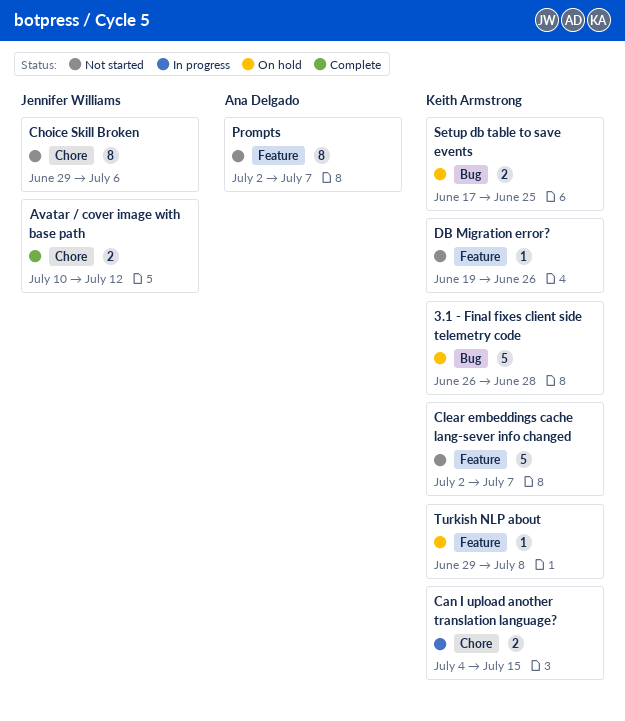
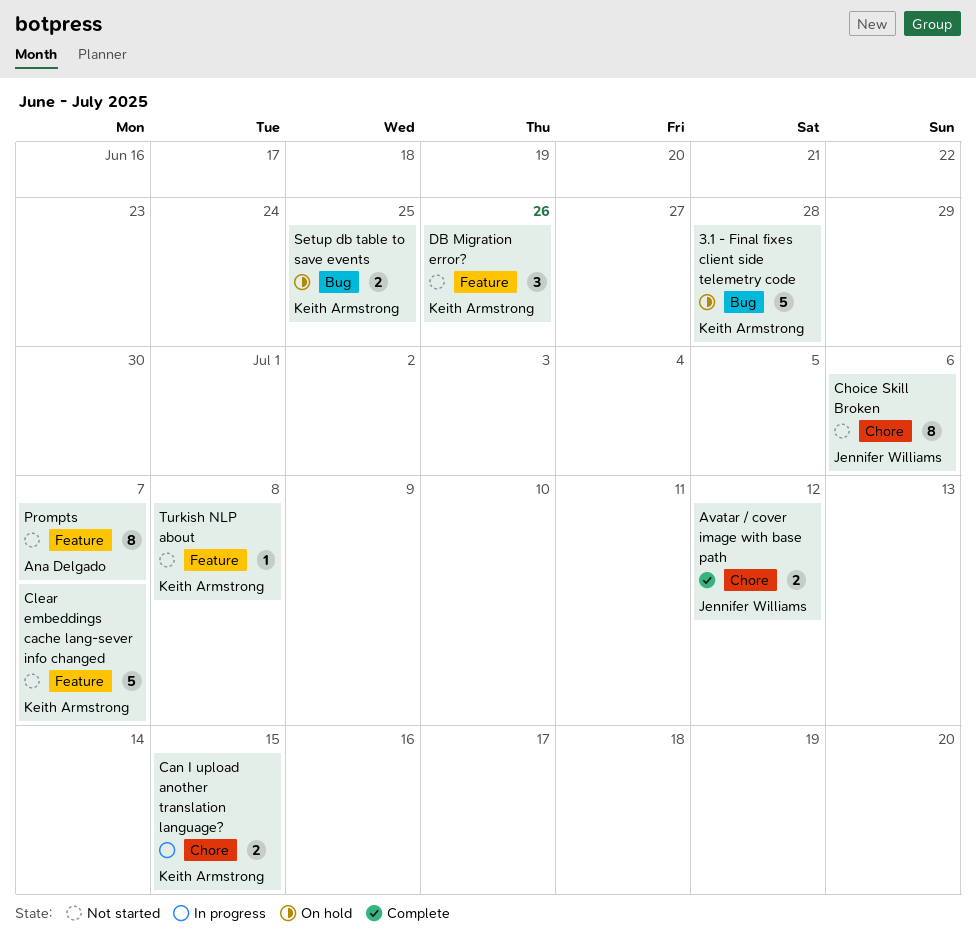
DB Migration error?, estimate: 1 -> 3
Turkish NLP about, status: On hold -> Not started

